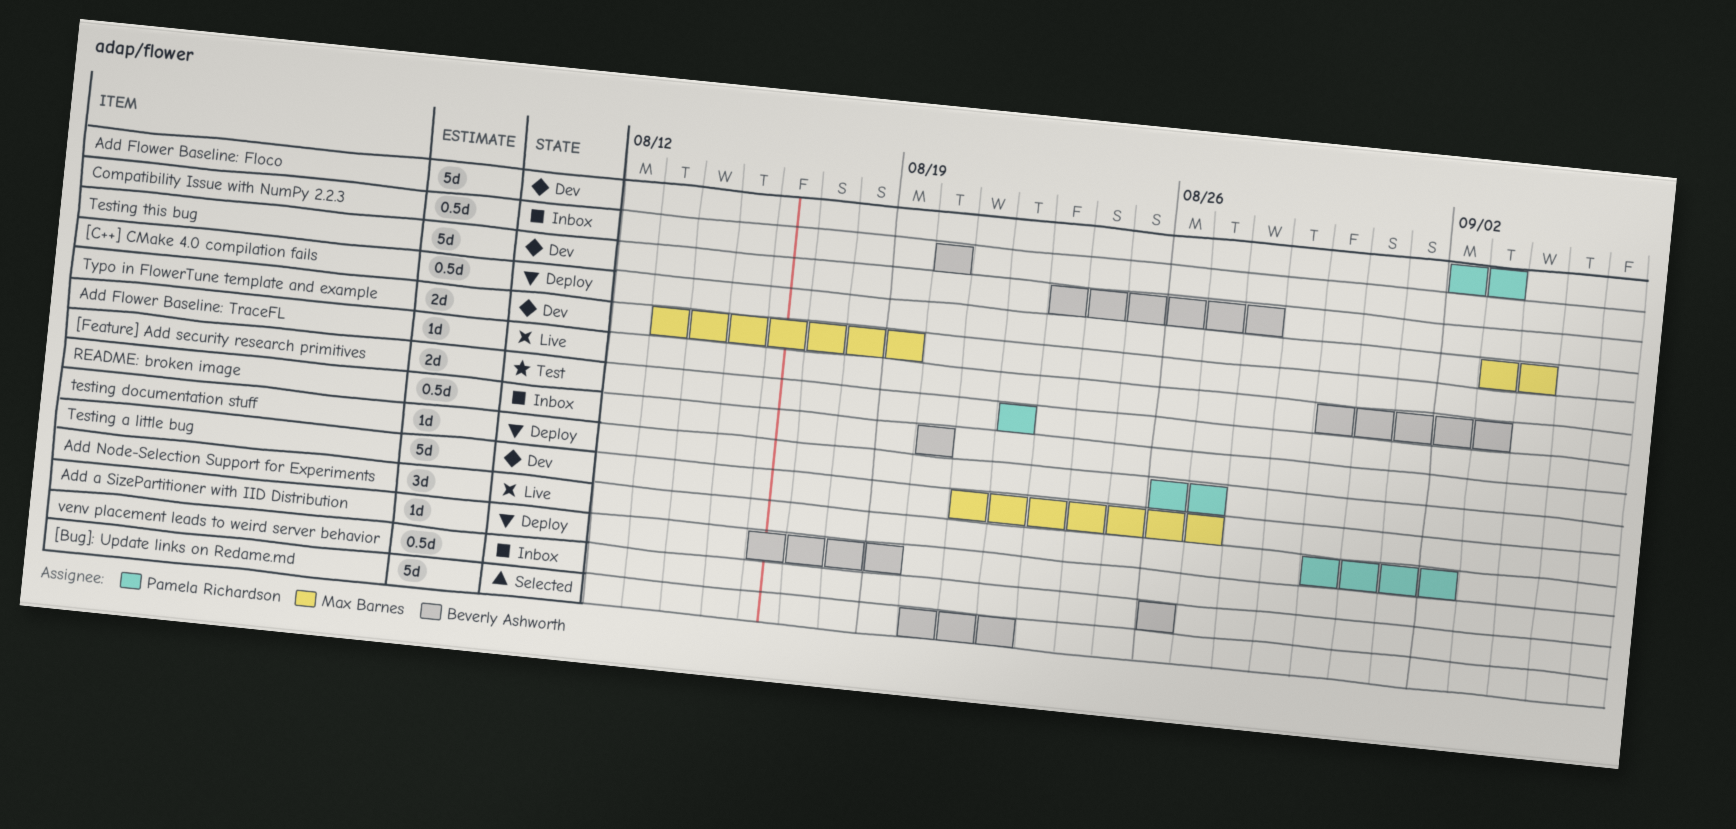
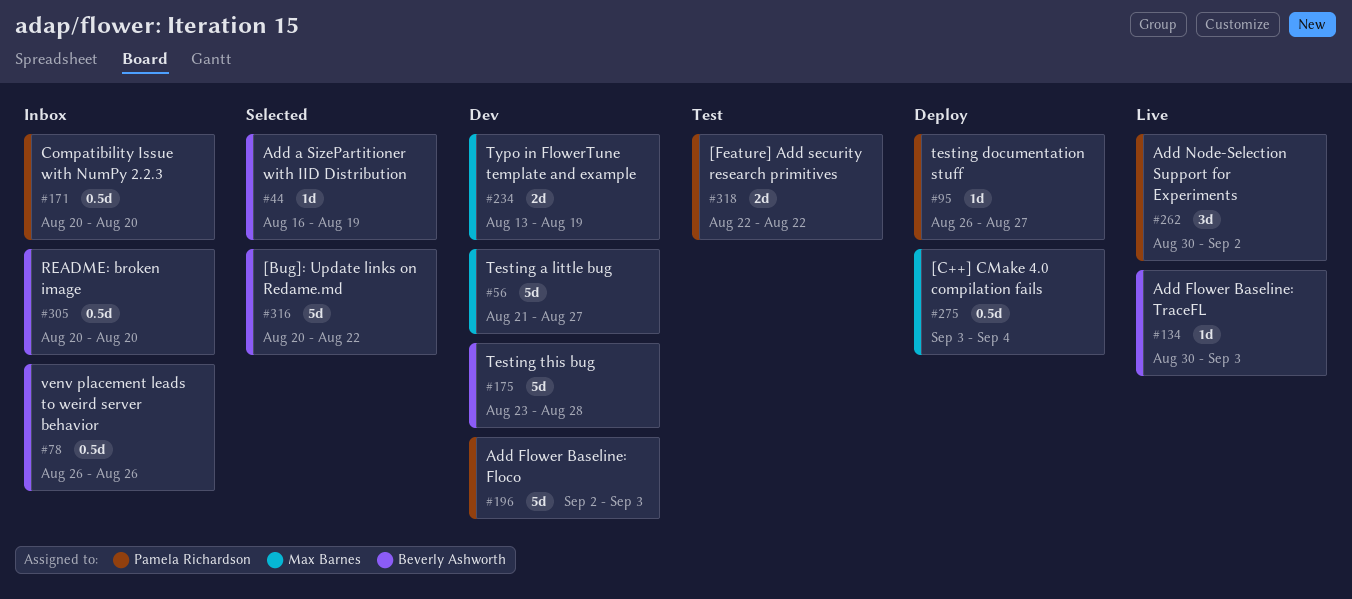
Add a SizePartitioner with IID Distribution, status: Deploy -> Selected
Compatibility Issue with NumPy 2.2.3, owner: Beverly Ashworth -> Pamela Richardson

